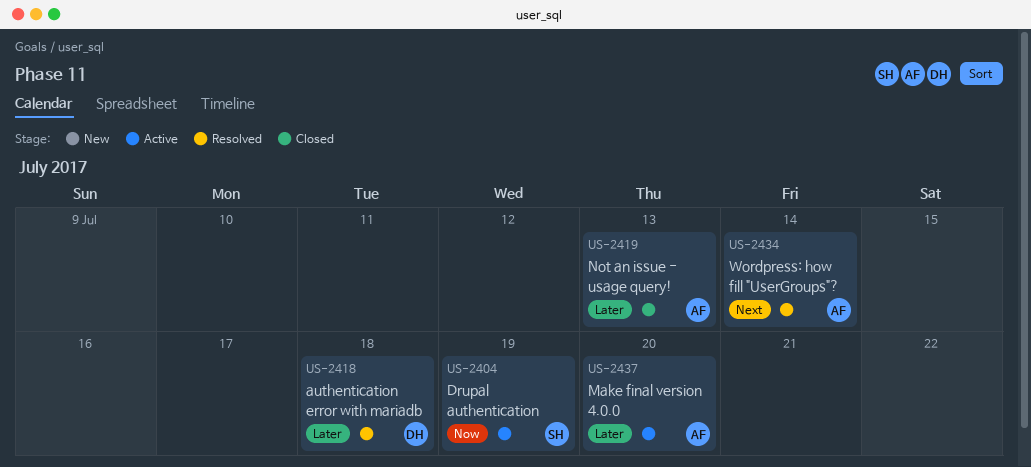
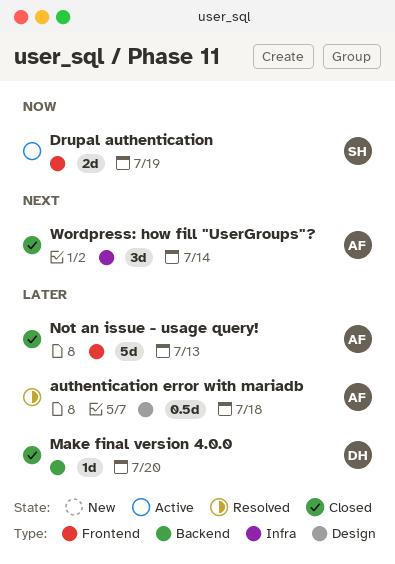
authentication error with mariadb, owner: DH -> AF
Make final version 4.0.0, status: Active -> Closed
Make final version 4.0.0, owner: AF -> DH
Wordpress: how fill "UserGroups"?, status: Resolved -> Closed

